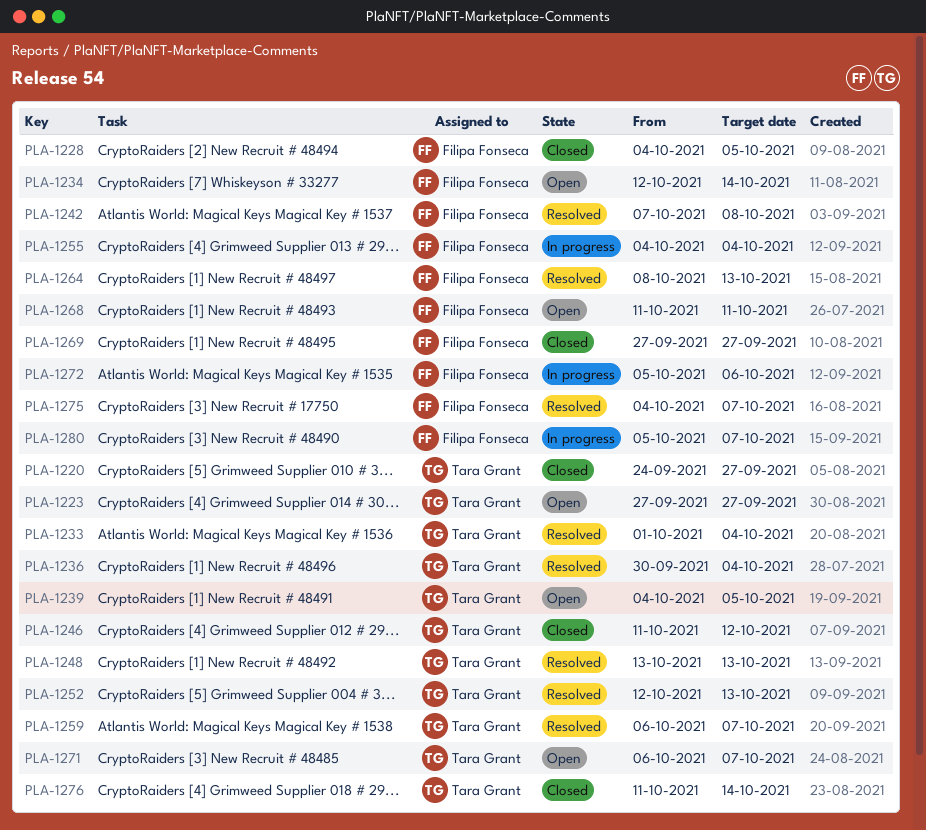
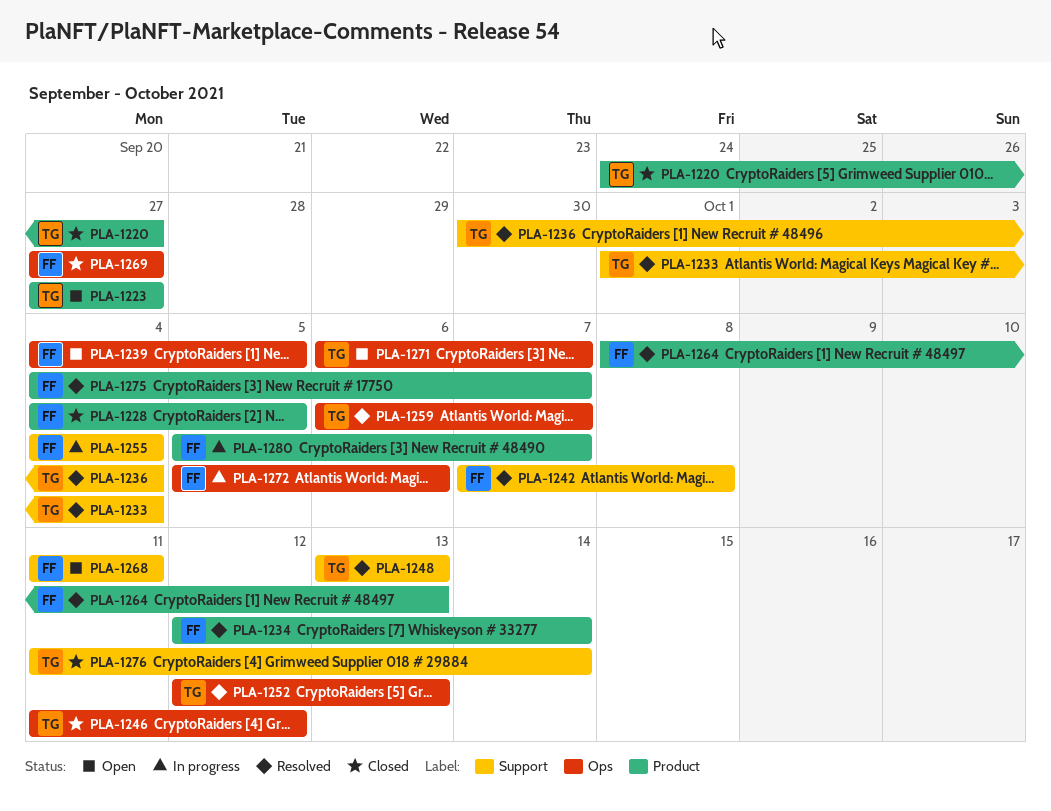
PLA-1234, status: Open -> Resolved
PLA-1239, owner: Tara Grant -> Filipa Fonseca

